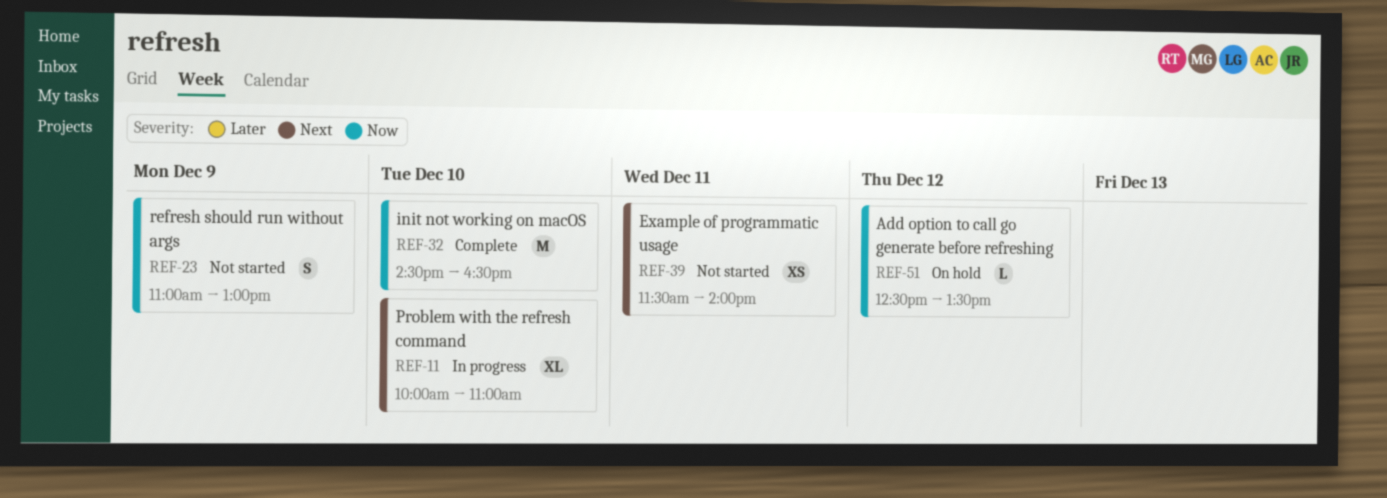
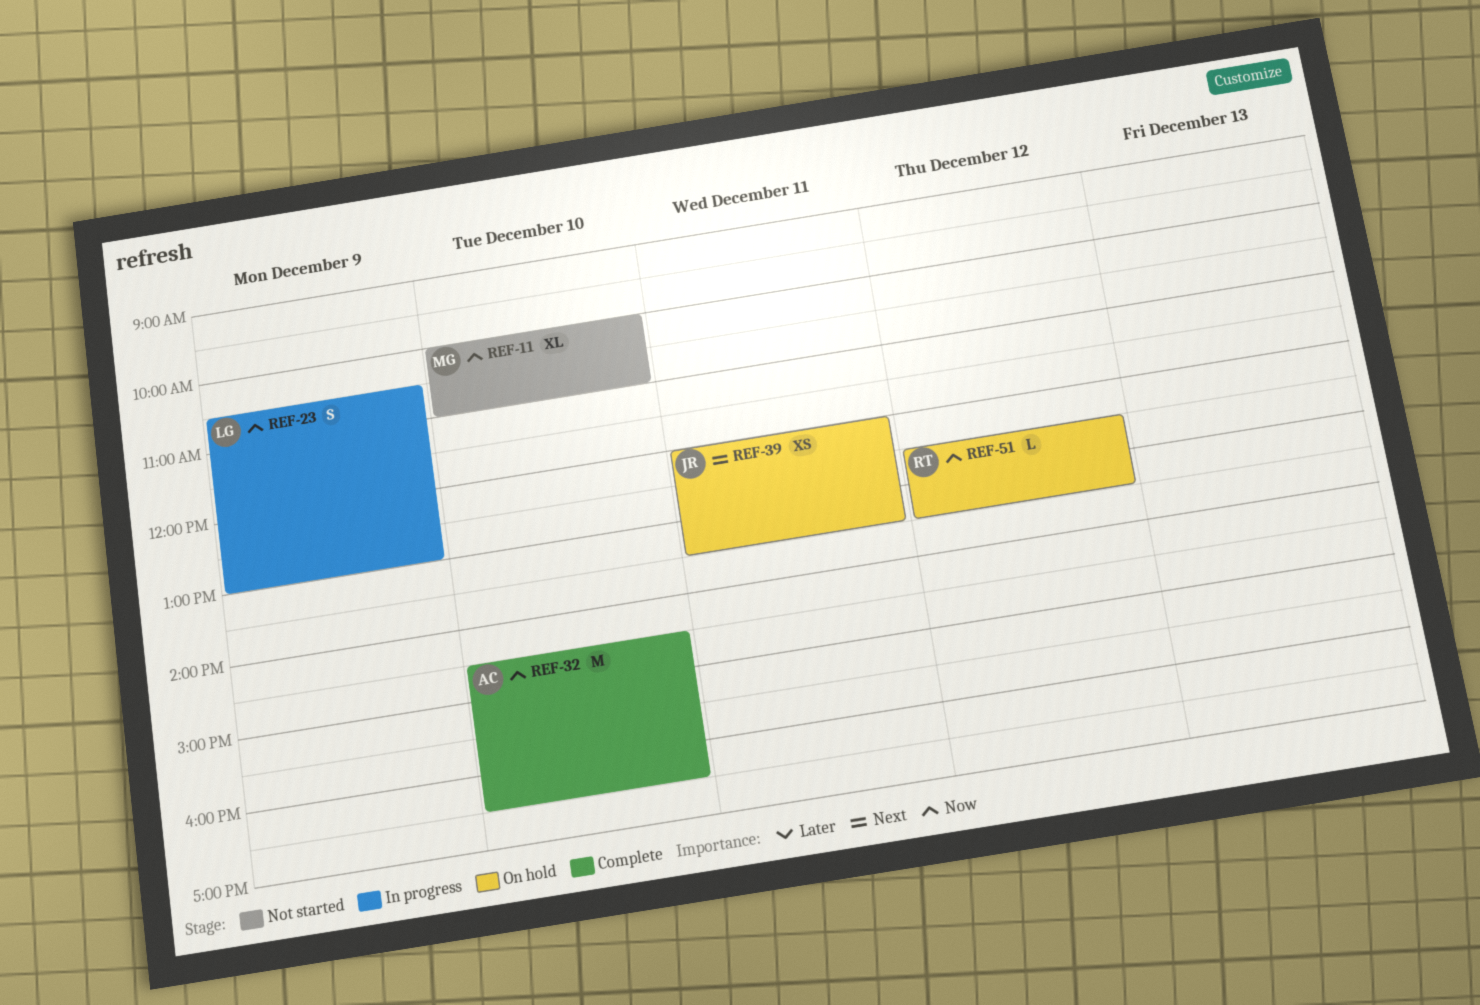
REF-11, status: In progress -> Not started
REF-11, priority: Next -> Now
REF-23, status: Not started -> In progress
REF-23, begins: 11:00 -> 10:30
REF-39, status: Not started -> On hold
REF-39, begins: 11:30 -> 12:00
REF-39, ends: 14:00 -> 13:30

